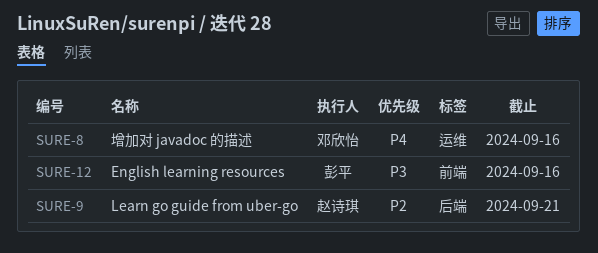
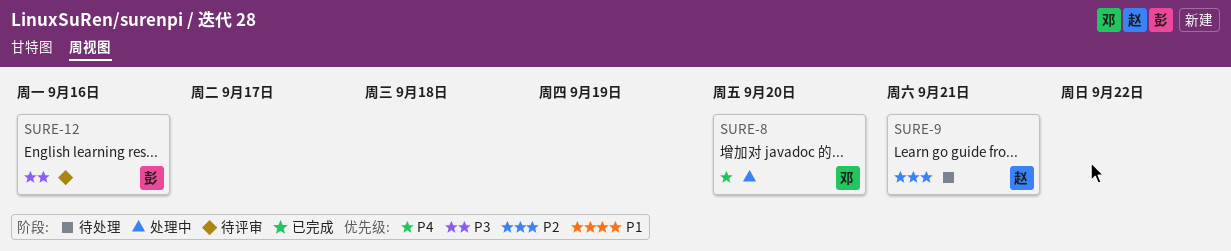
SURE-8, due: Sep 16 -> Sep 20

